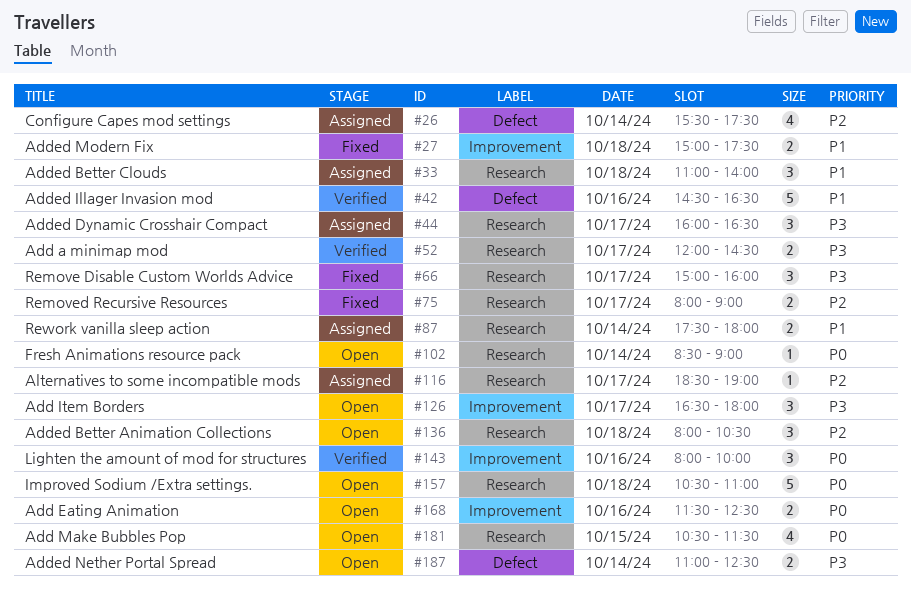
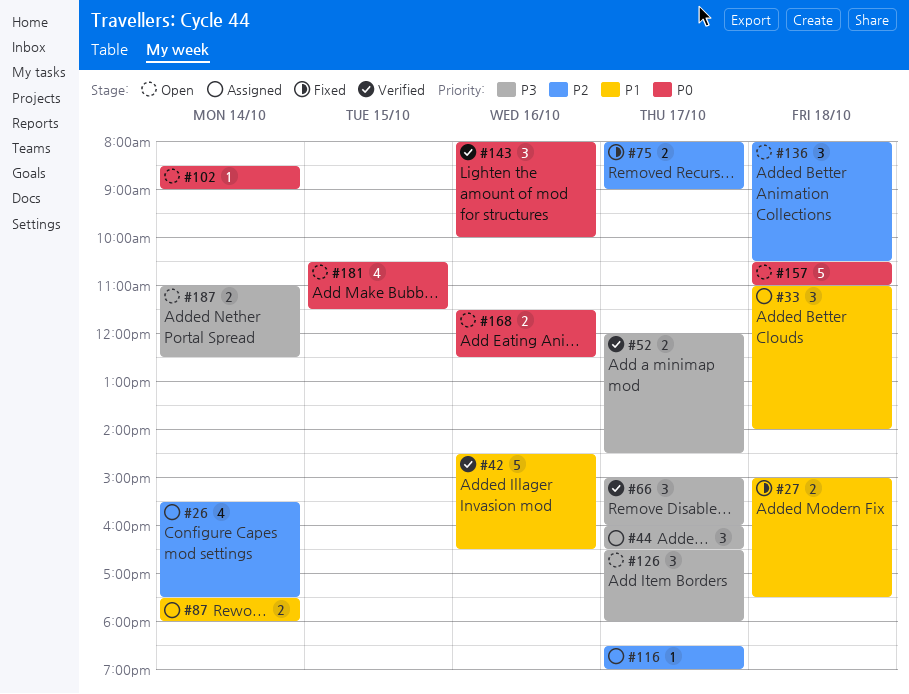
#66, status: Fixed -> Verified

